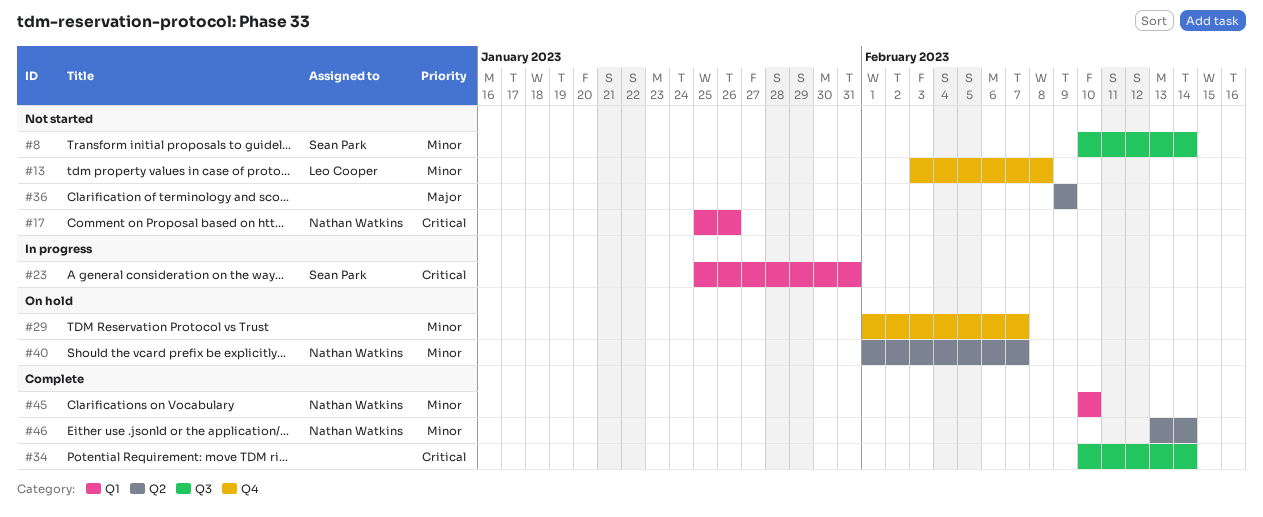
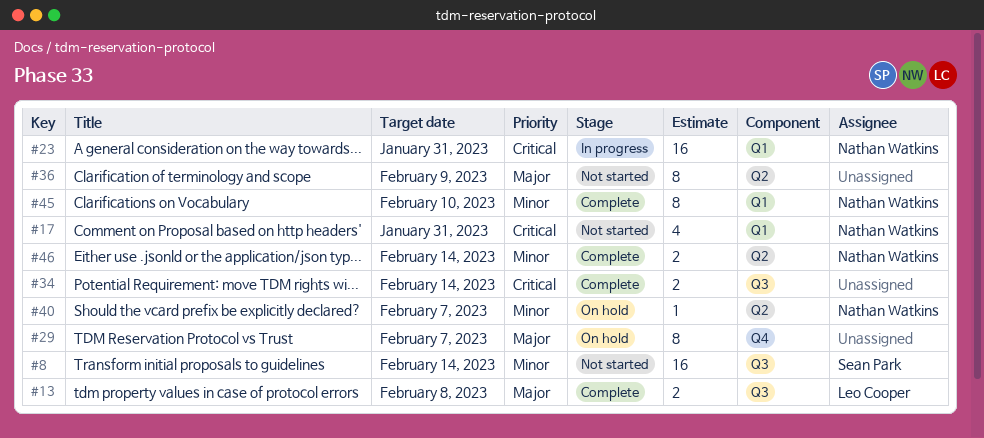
#13, status: Not started -> Complete
#13, priority: Minor -> Major
#13, label: Q4 -> Q3
#17, due: Jan 26 -> Jan 31
#23, owner: Sean Park -> Nathan Watkins
#29, priority: Minor -> Major

